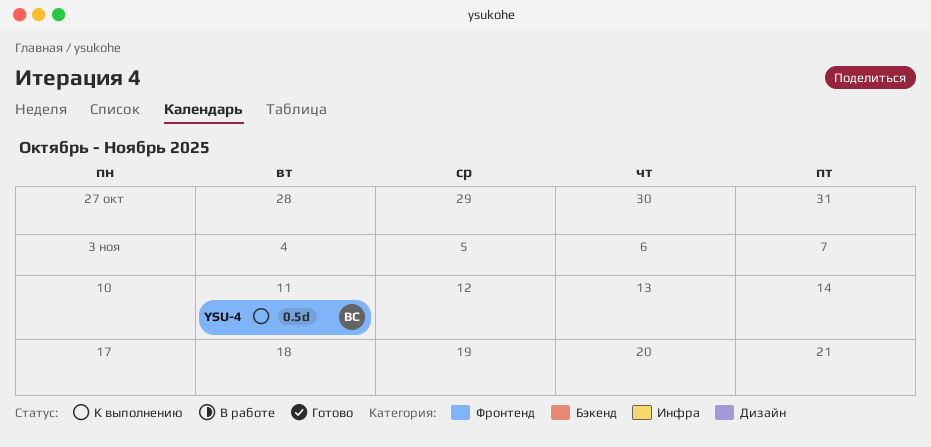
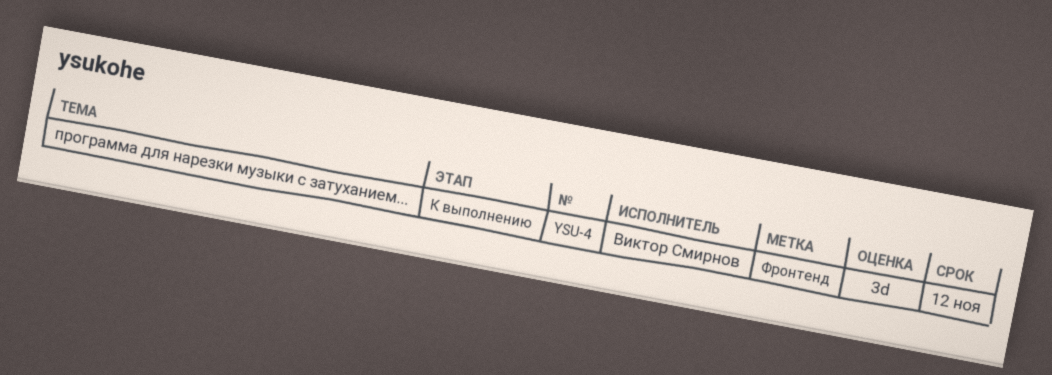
YSU-4, estimate: 0.5d -> 3d
YSU-4, due: Nov 11 -> Nov 12

